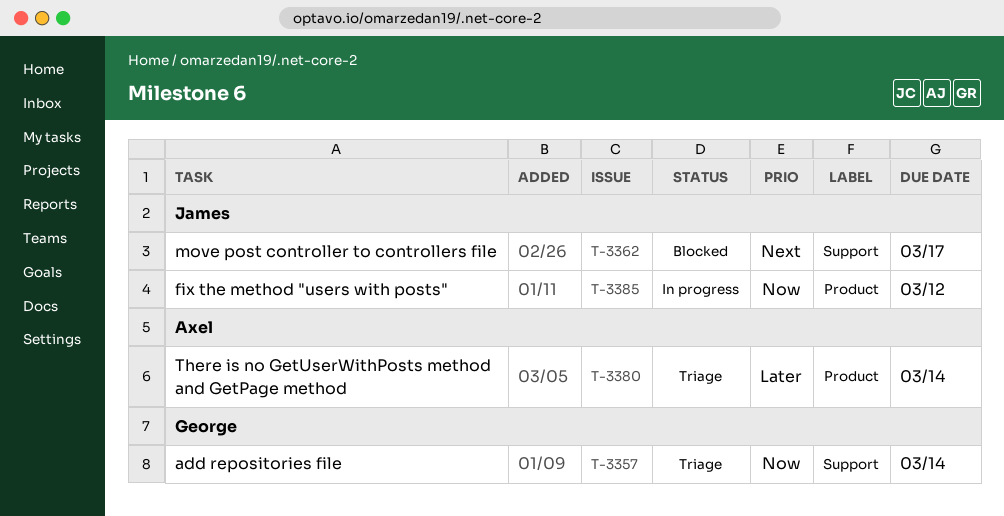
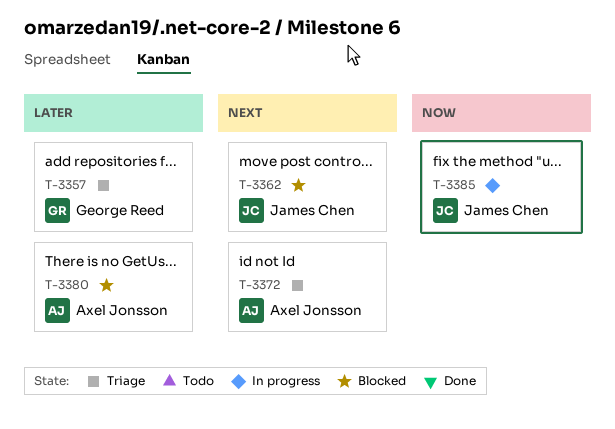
T-3357, priority: Now -> Later
T-3372: none -> present
T-3380, status: Triage -> Blocked

